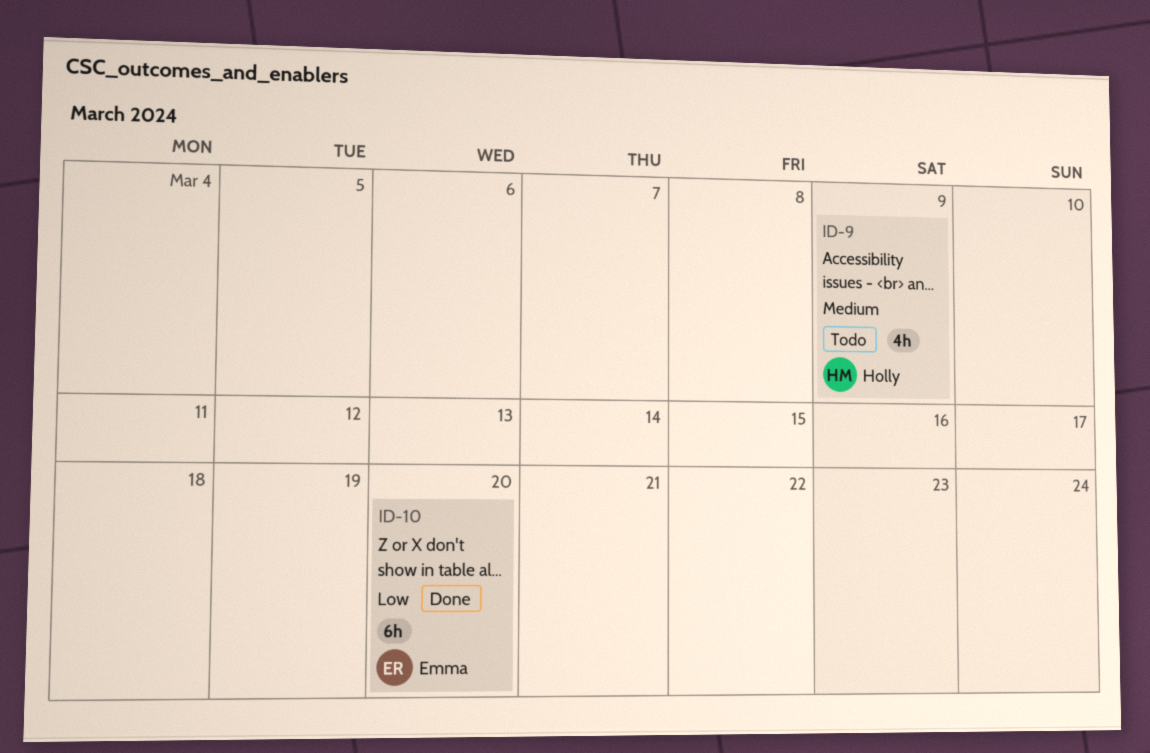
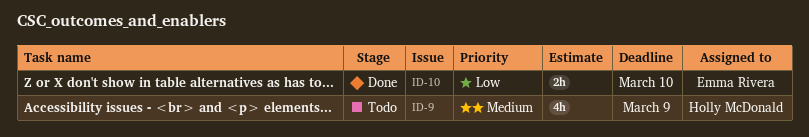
ID-10, estimate: 6h -> 2h
ID-10, due: Mar 20 -> Mar 10

